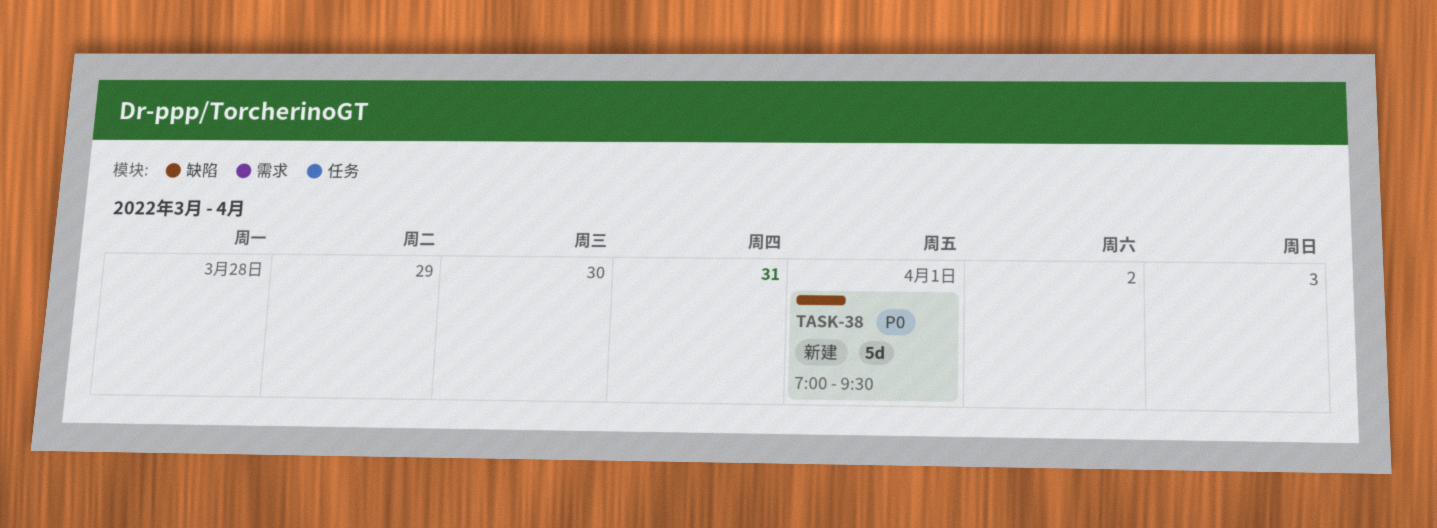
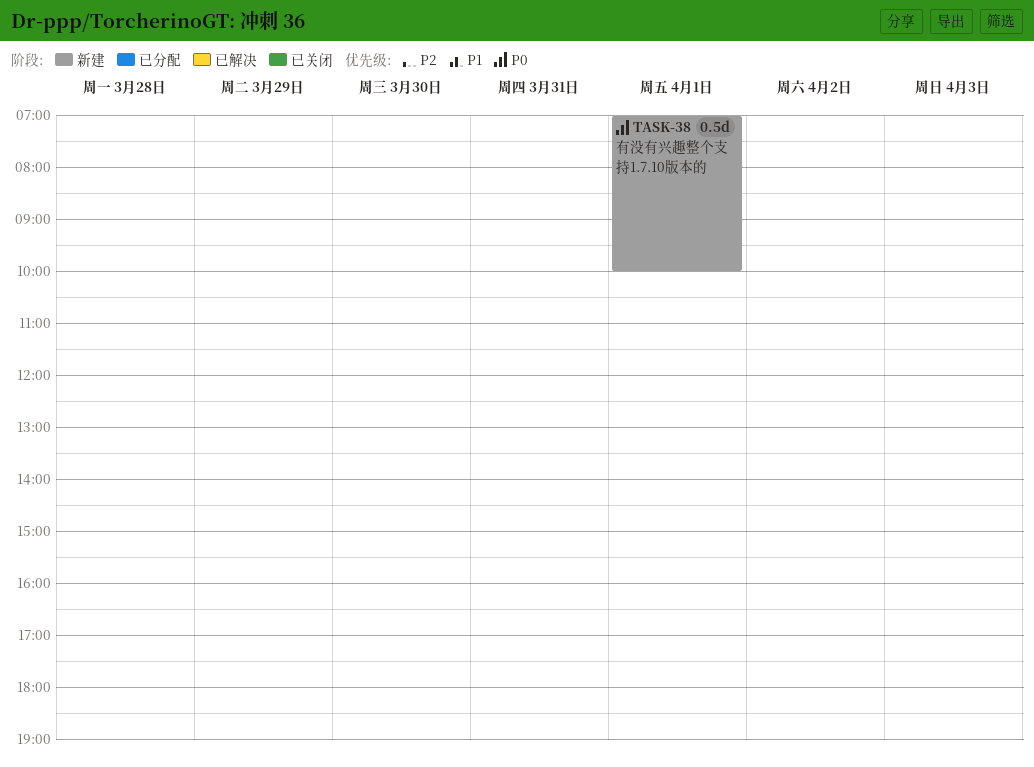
TASK-38, estimate: 5d -> 0.5d
TASK-38, ends: 09:30 -> 10:00

